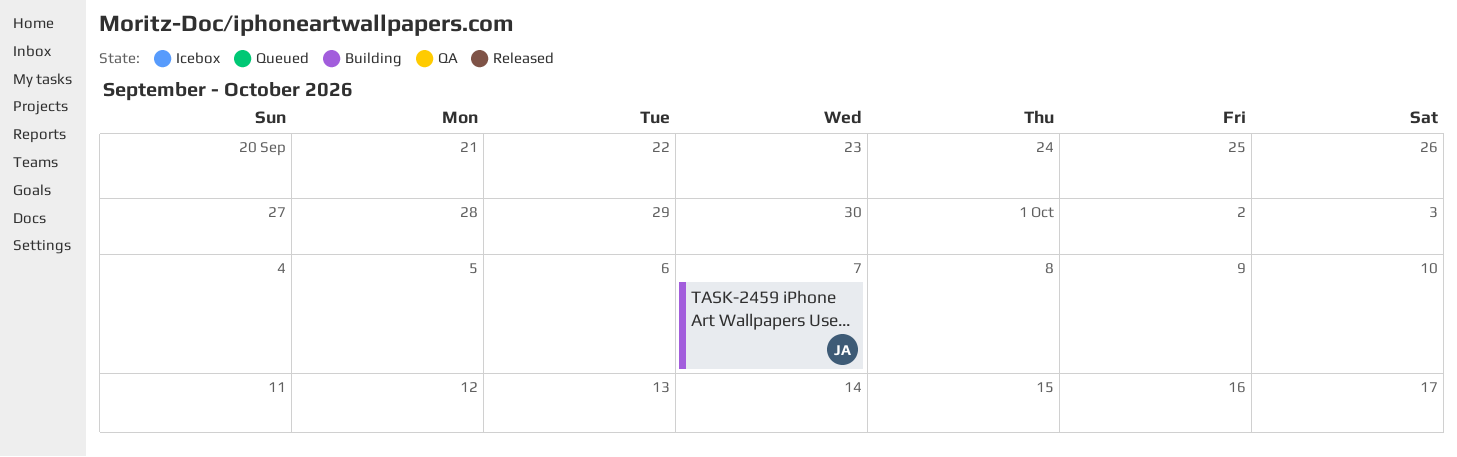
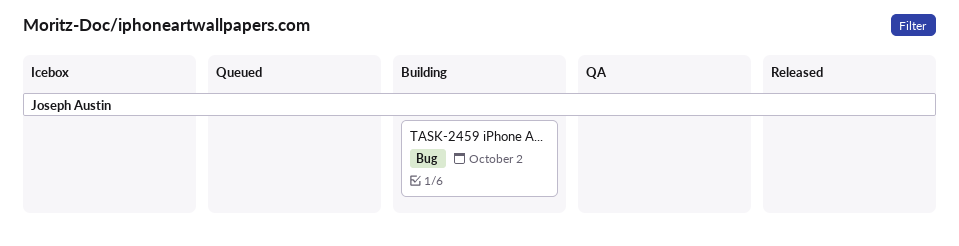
TASK-2459, due: Oct 7 -> Oct 2

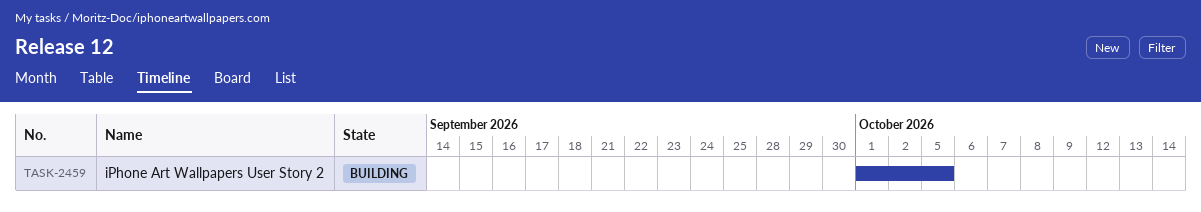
TASK-2459, due: Oct 2 -> Oct 5

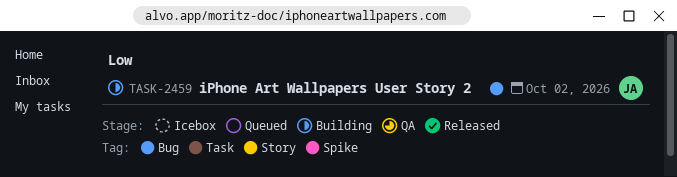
TASK-2459, due: Oct 5 -> Oct 2

